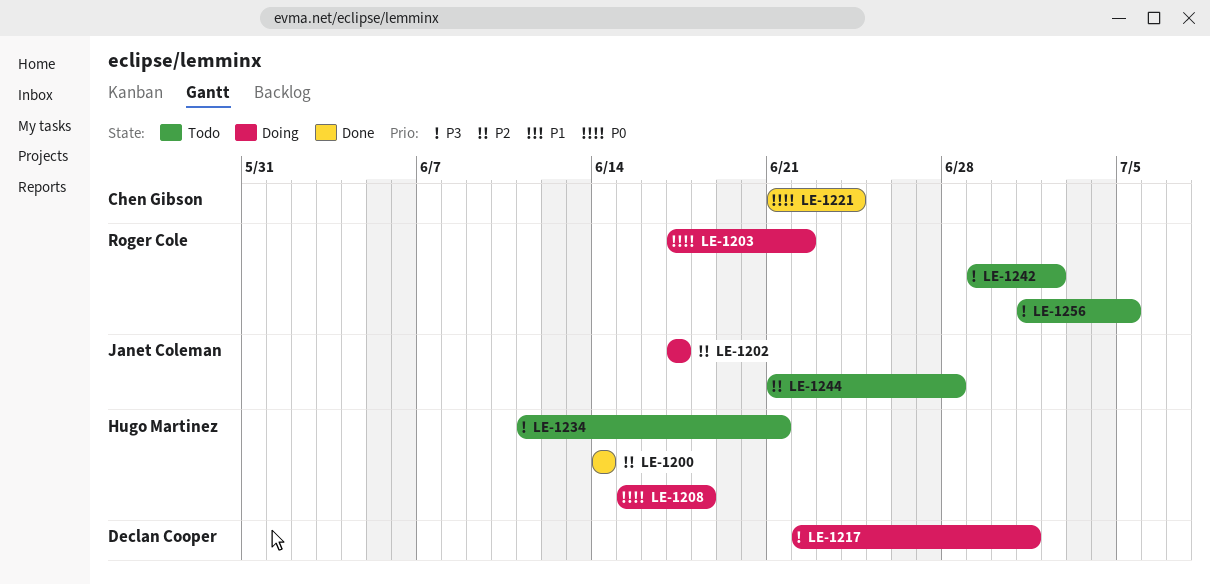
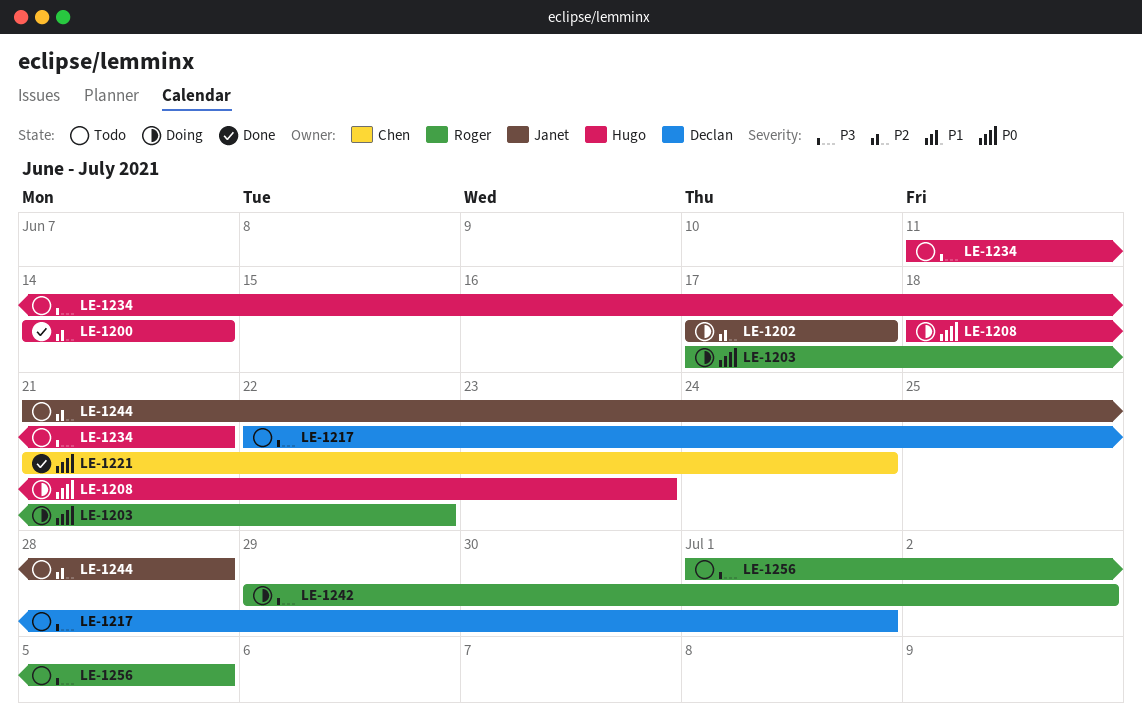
LE-1208, start: Jun 15 -> Jun 18
LE-1208, due: Jun 18 -> Jun 23
LE-1217, status: Doing -> Todo
LE-1242, status: Todo -> Doing

